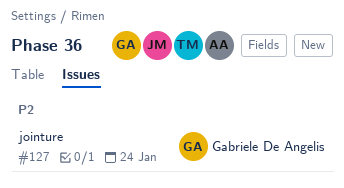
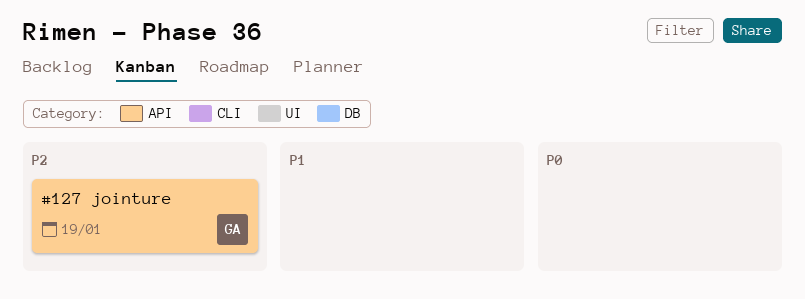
#127, due: Jan 24 -> Jan 19

